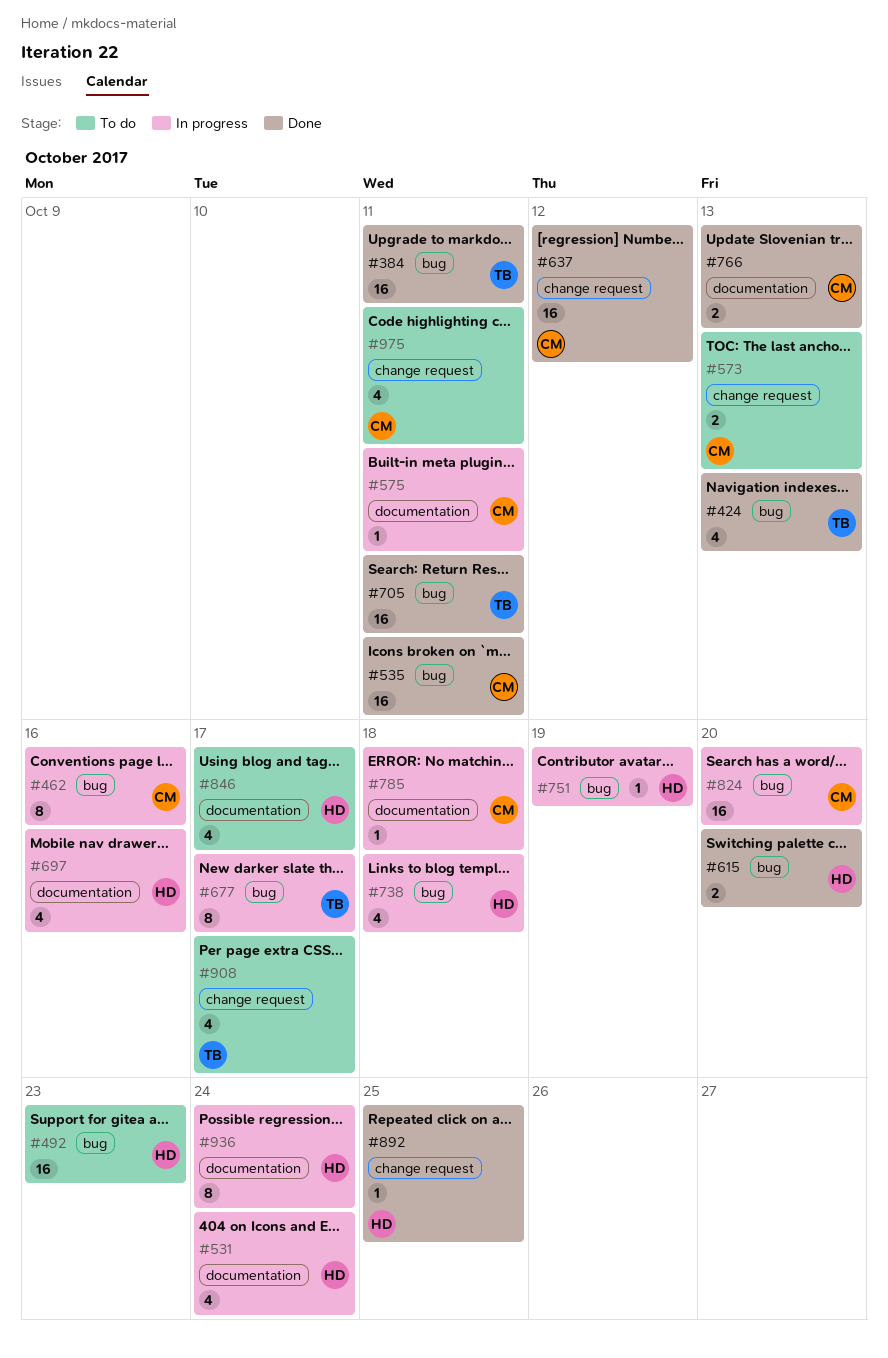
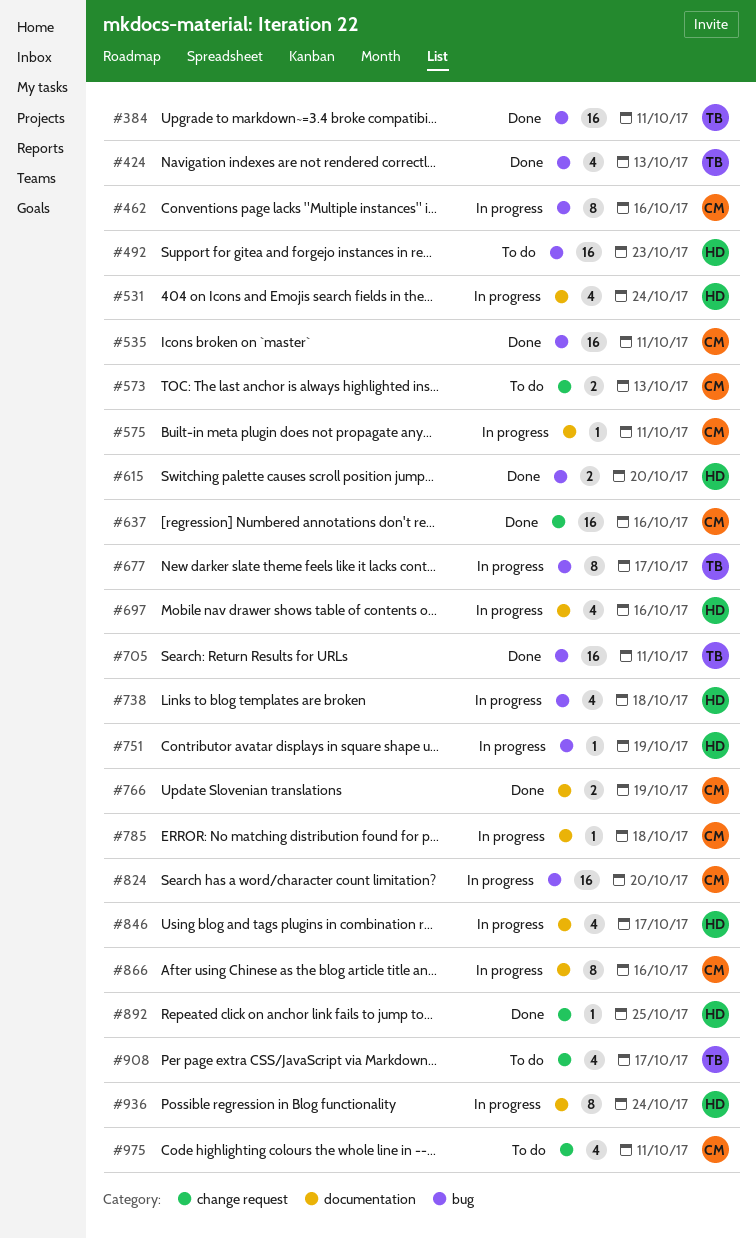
#637, due: Oct 12 -> Oct 16
#766, due: Oct 13 -> Oct 19
#846, status: To do -> In progress
#866: none -> present

